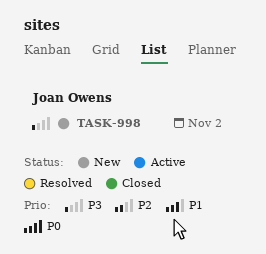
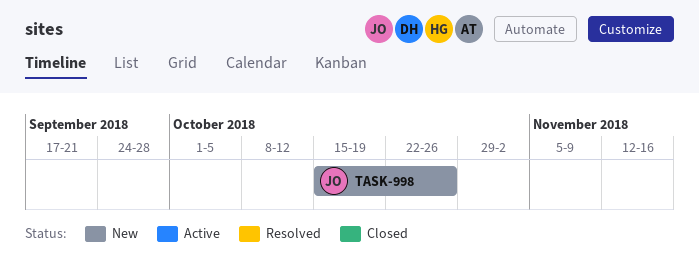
TASK-998, due: Nov 2 -> Oct 26

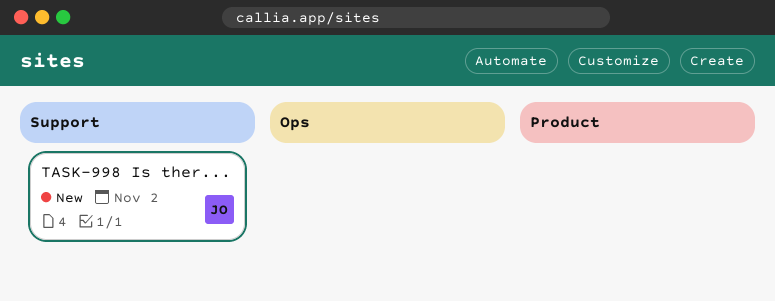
TASK-998, due: Oct 26 -> Nov 2

